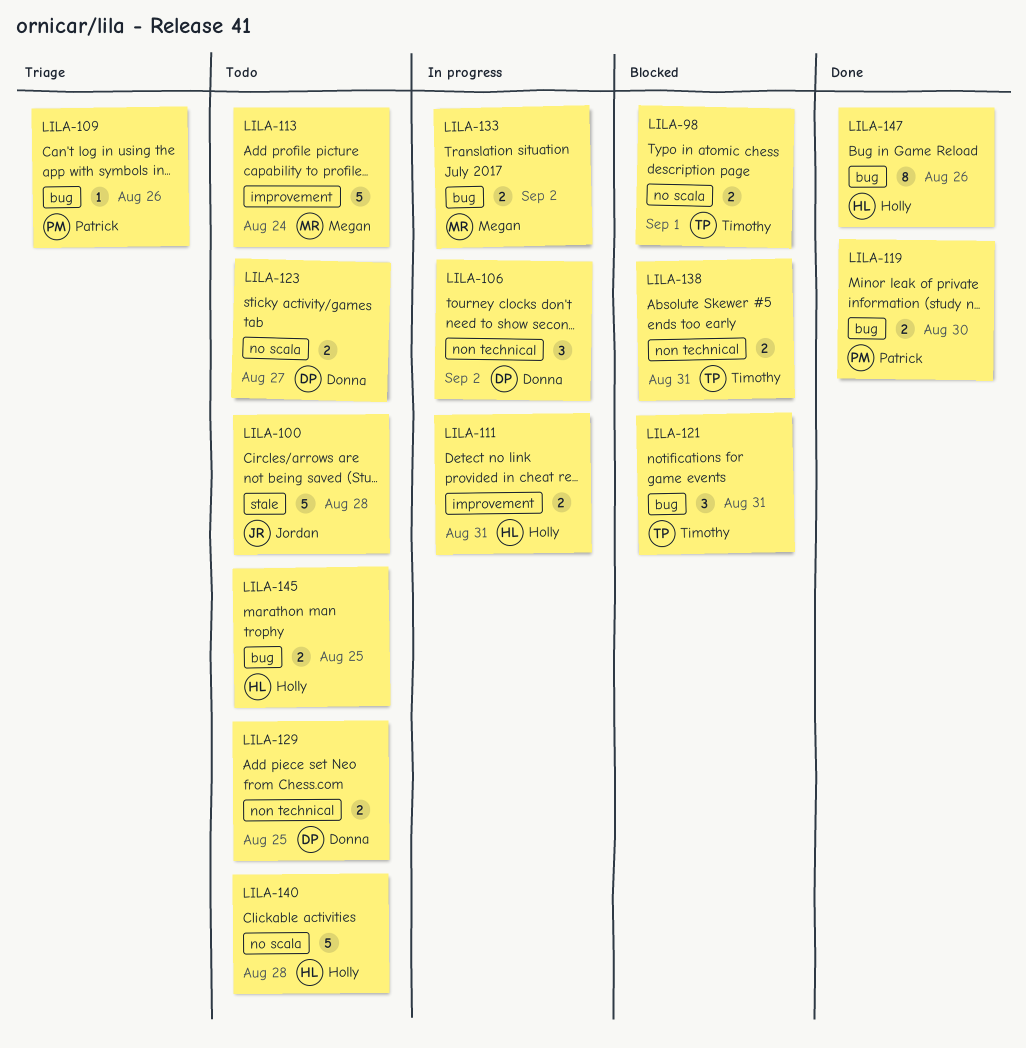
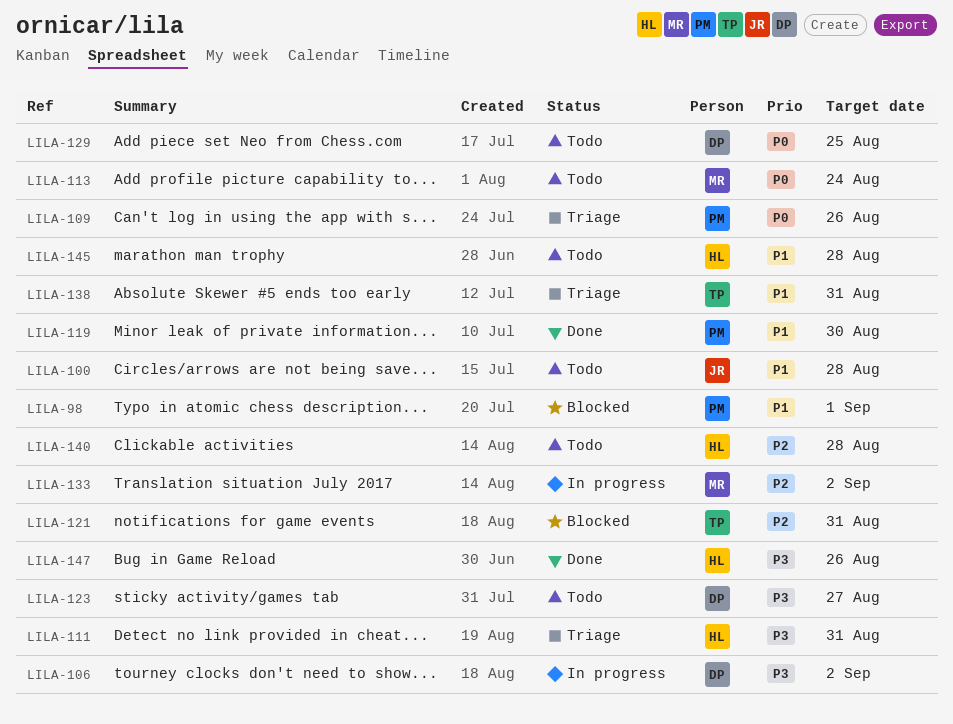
LILA-98, owner: Timothy -> Patrick
LILA-111, status: In progress -> Triage
LILA-138, status: Blocked -> Triage
LILA-145, due: Aug 25 -> Aug 28

